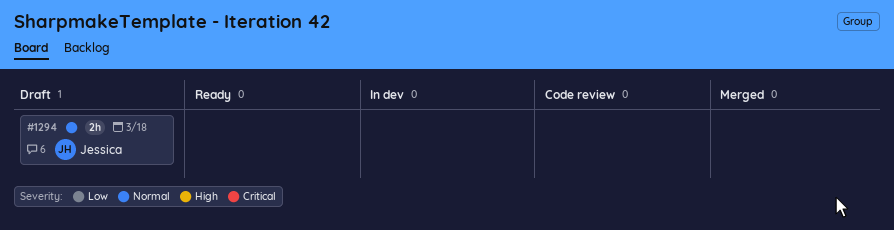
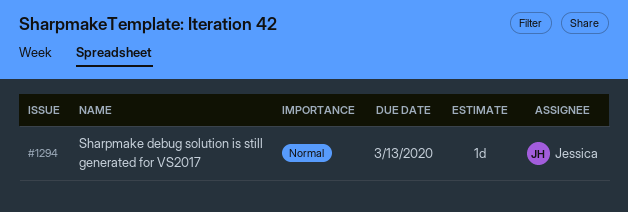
#1294, estimate: 2h -> 1d
#1294, due: Mar 18 -> Mar 13

